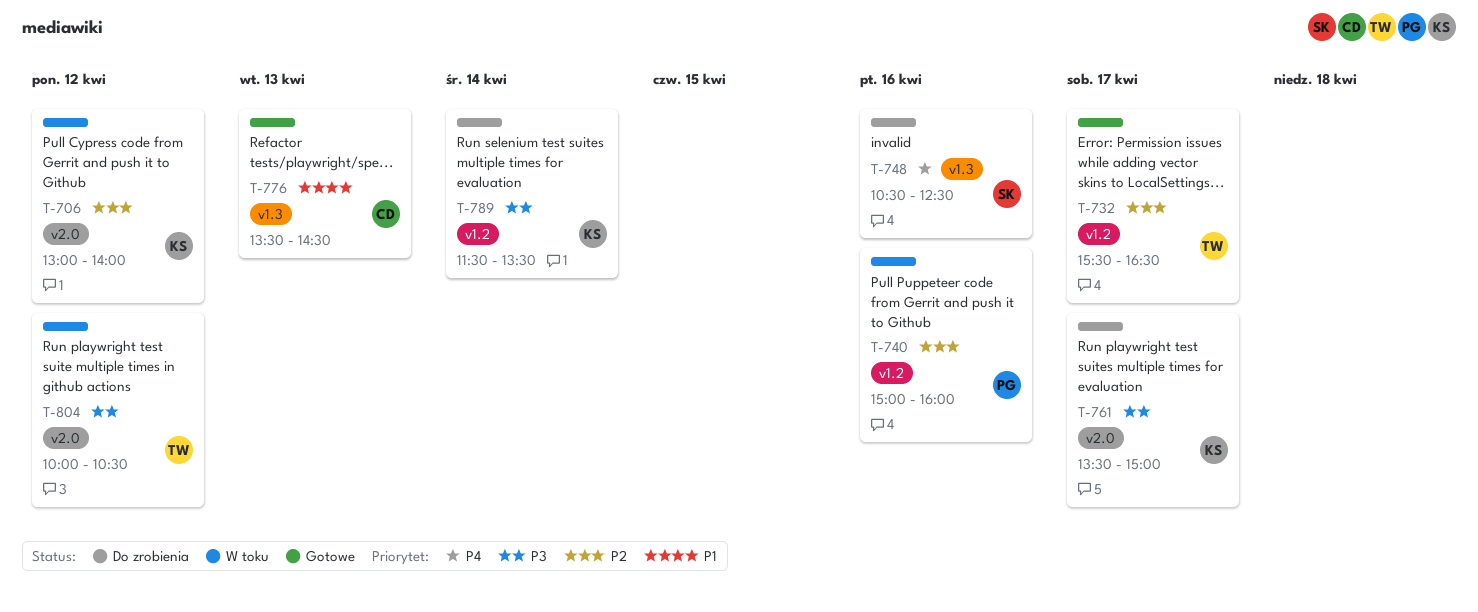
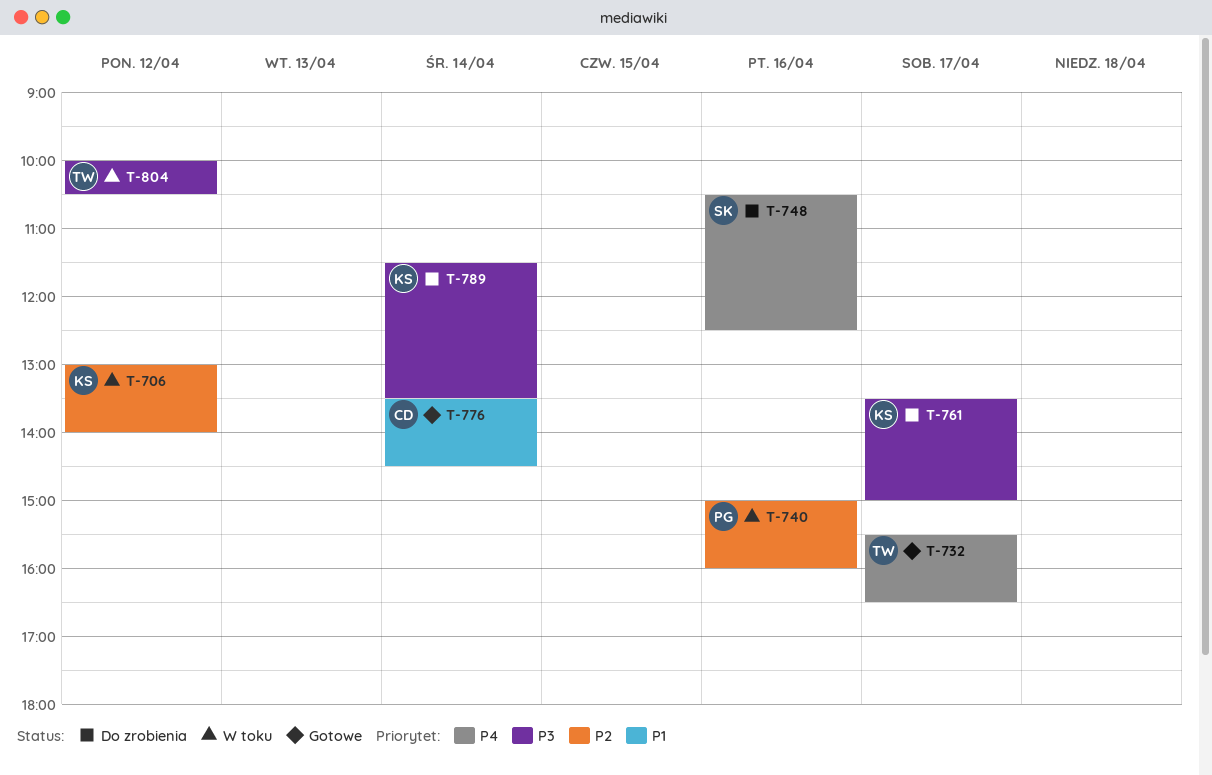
T-732, priority: P2 -> P4
T-776, day: Apr 13 -> Apr 14

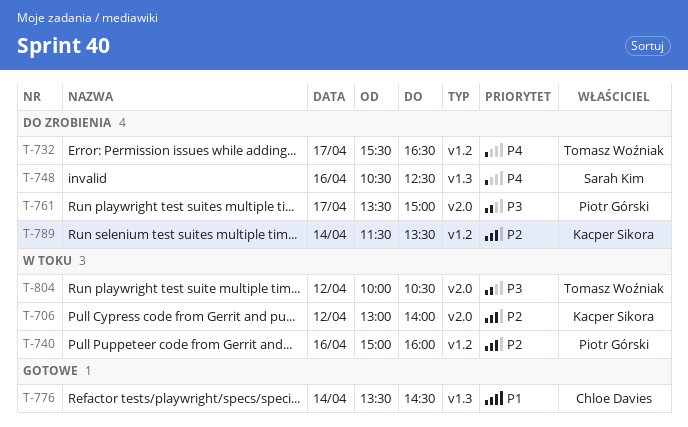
T-732, status: Gotowe -> Do zrobienia
T-761, owner: Kacper Sikora -> Piotr Górski
T-789, priority: P3 -> P2

